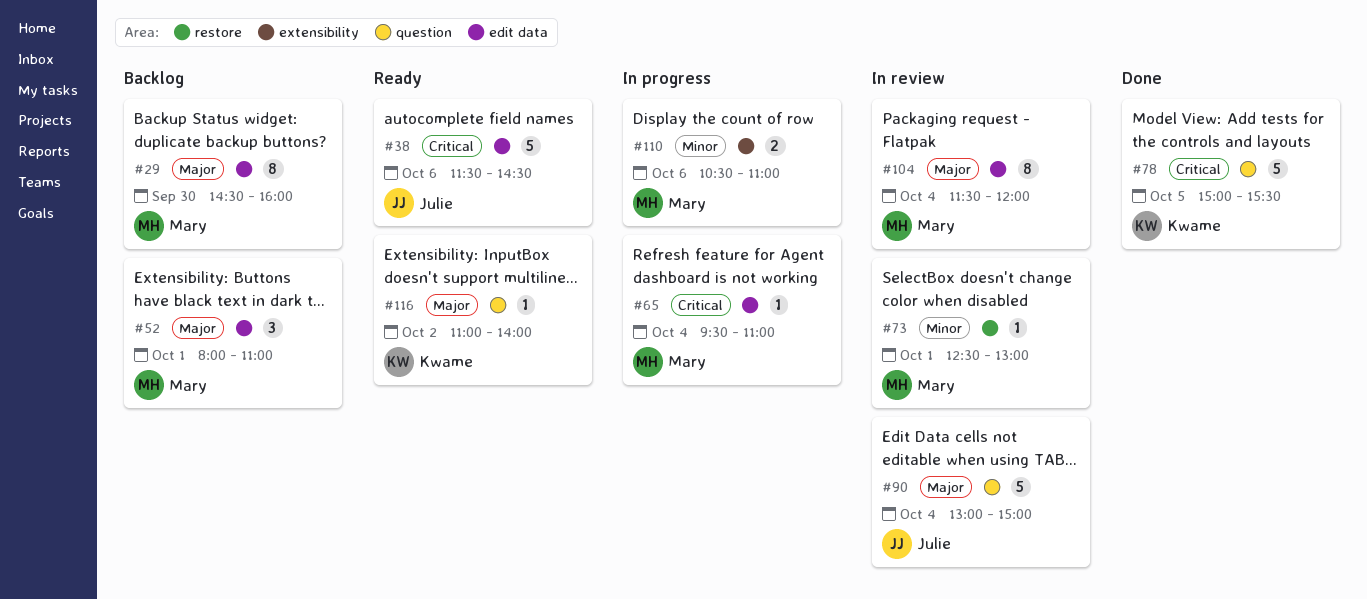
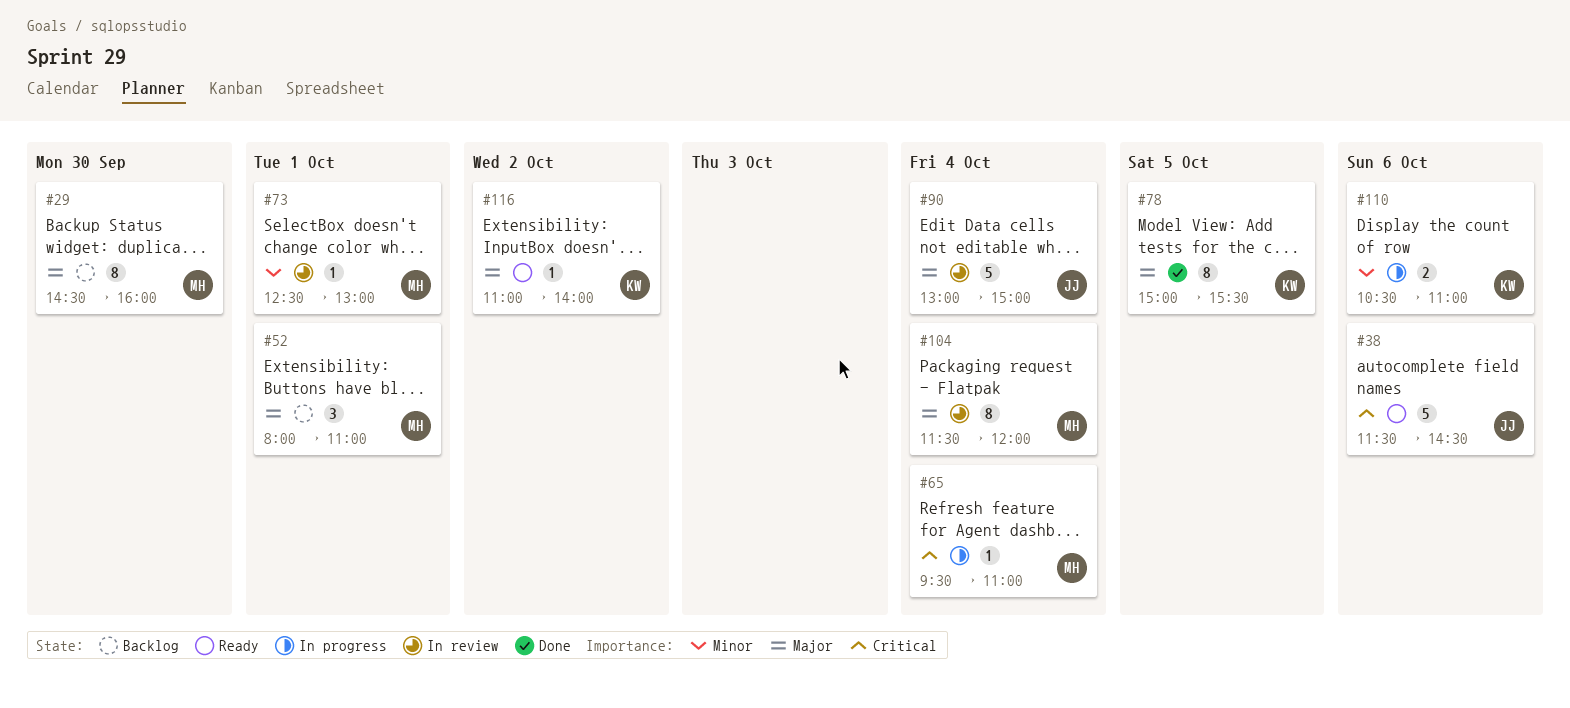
#78, priority: Critical -> Major
#78, estimate: 5 -> 8
#110, owner: Mary -> Kwame

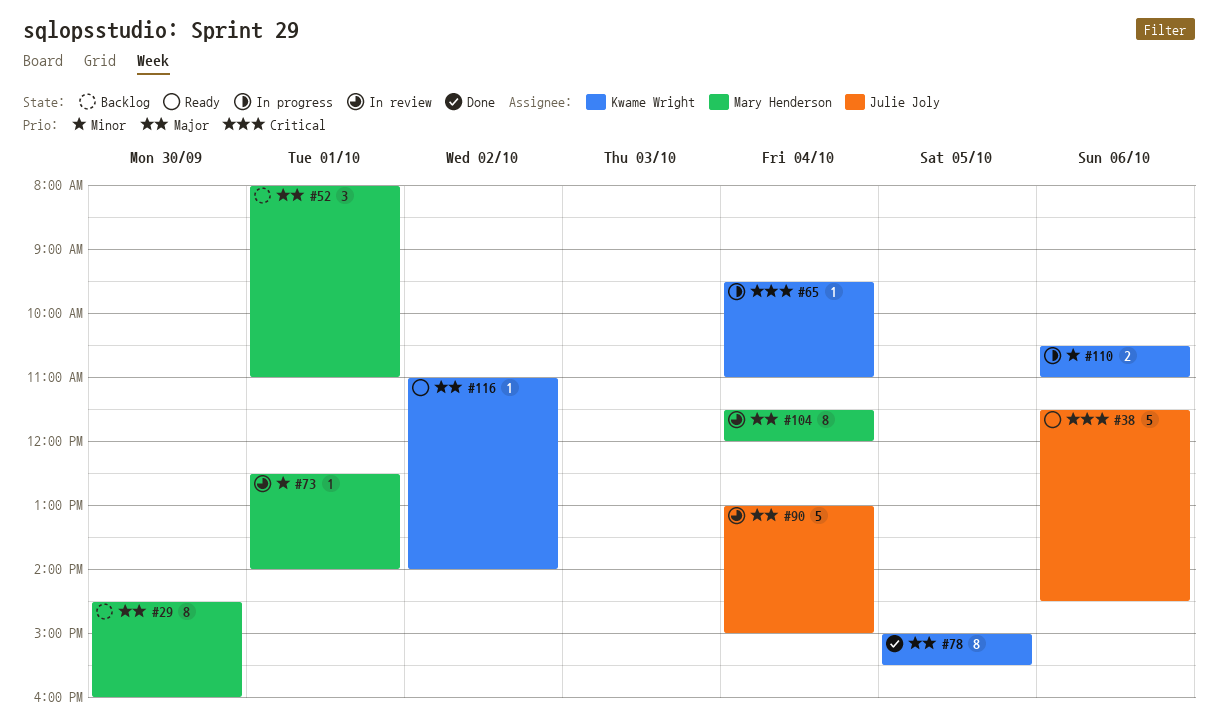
#65, owner: Mary Henderson -> Kwame Wright
#73, ends: 13:00 -> 14:00

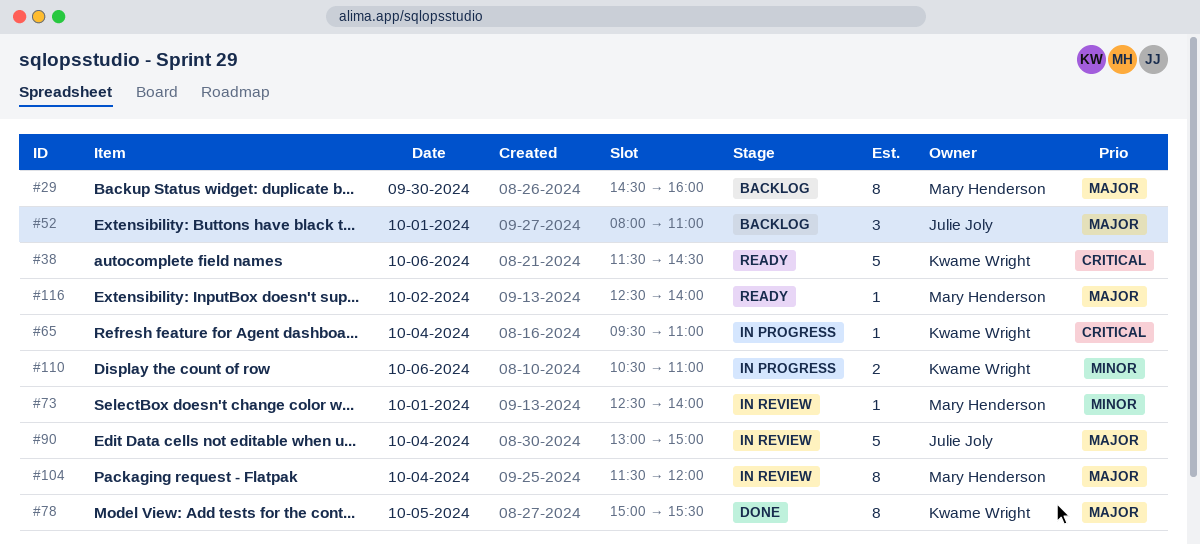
#38, owner: Julie Joly -> Kwame Wright
#52, owner: Mary Henderson -> Julie Joly
#116, owner: Kwame Wright -> Mary Henderson
#116, begins: 11:00 -> 12:30

